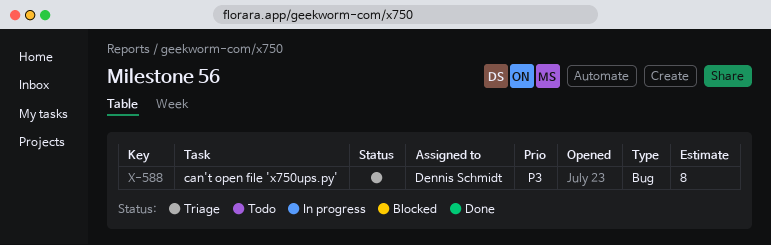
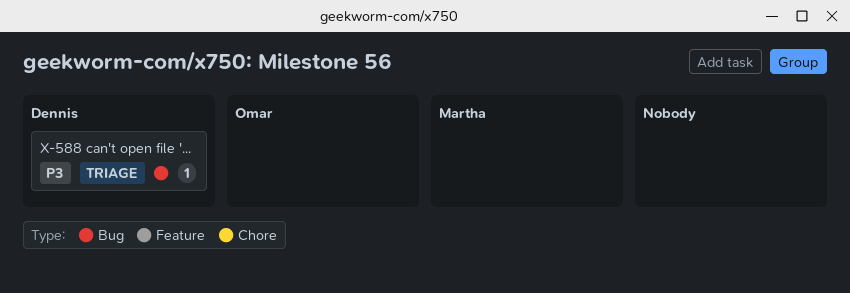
X-588, estimate: 8 -> 1

